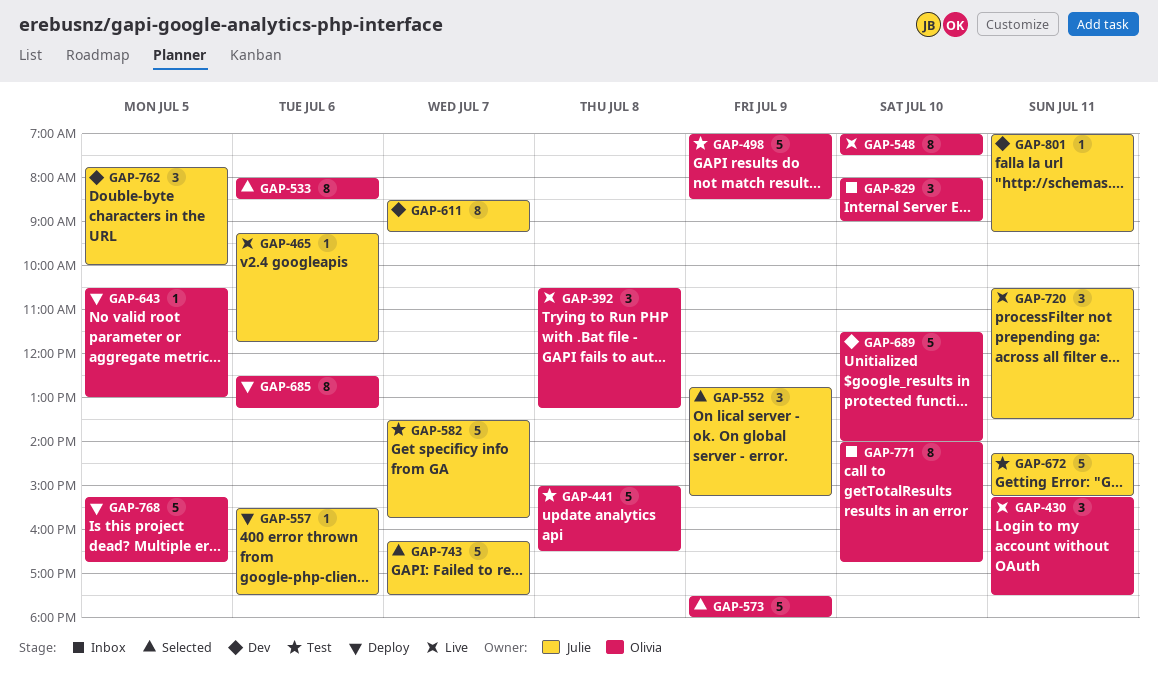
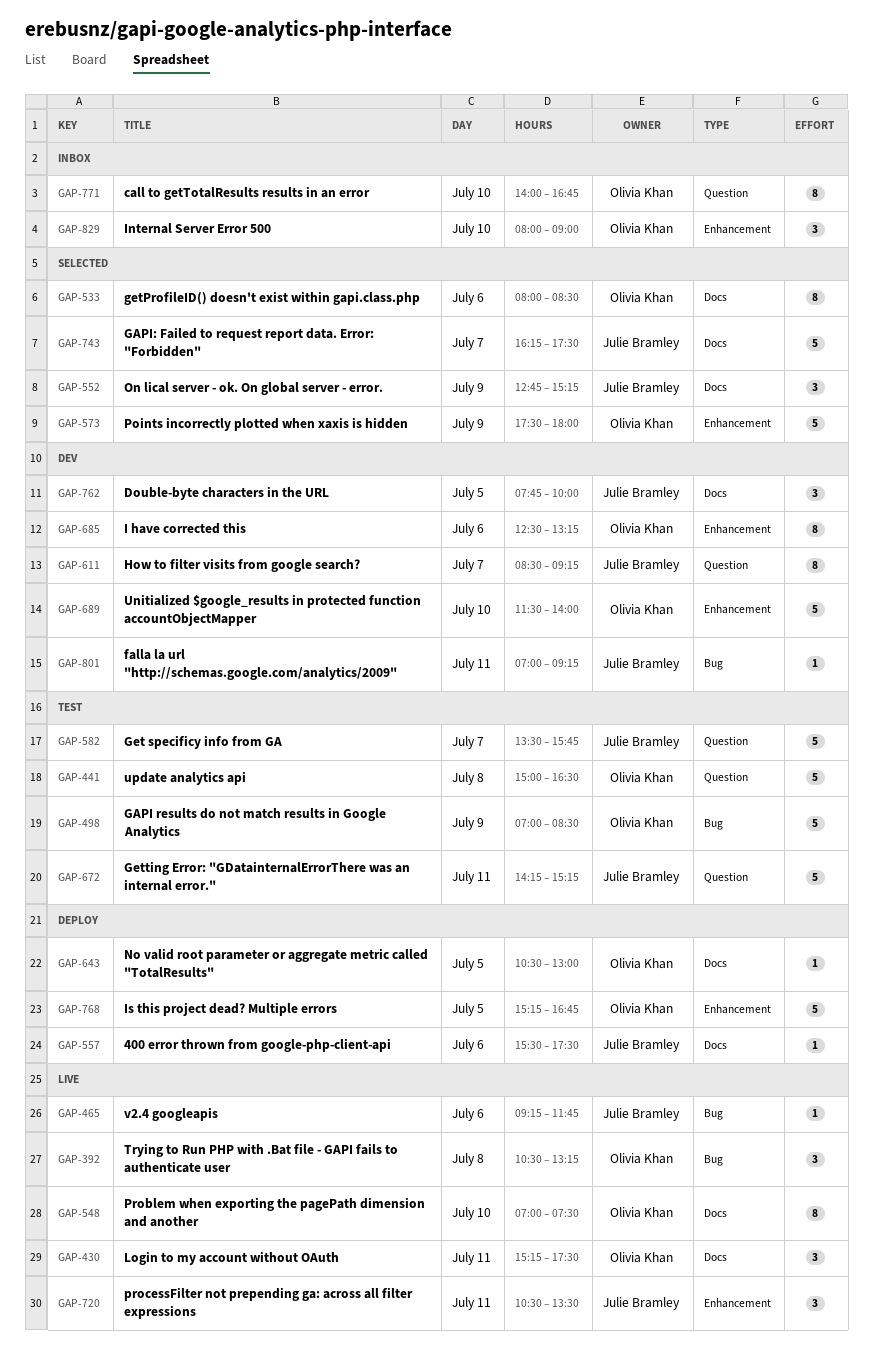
GAP-685, status: Deploy -> Dev

